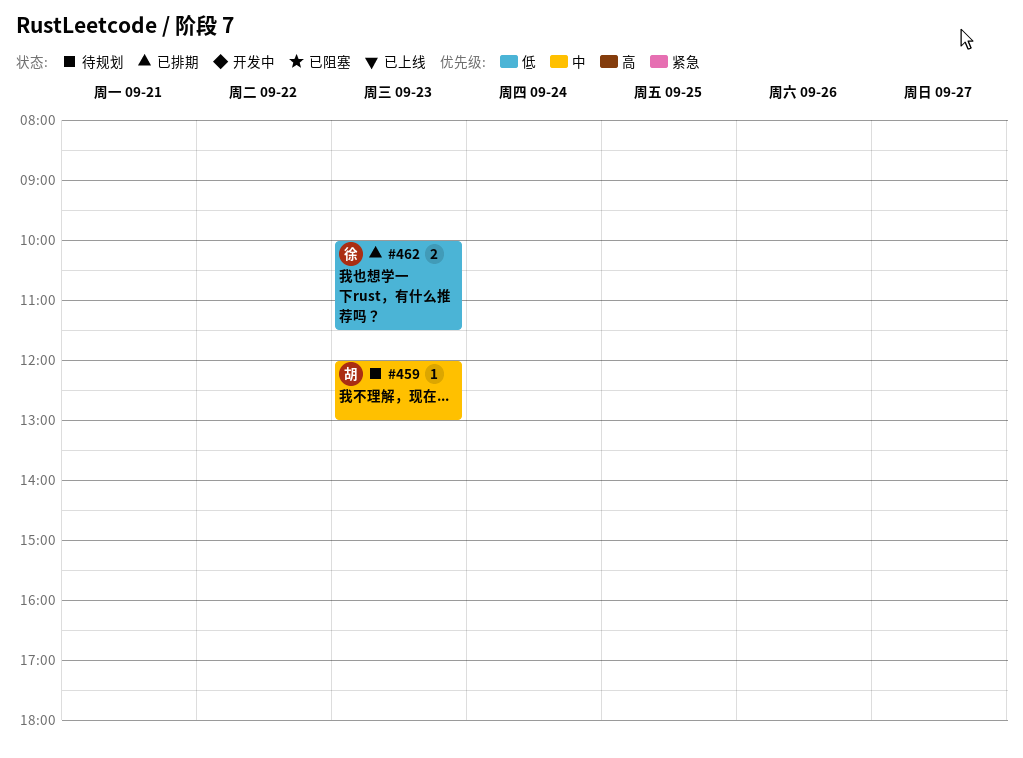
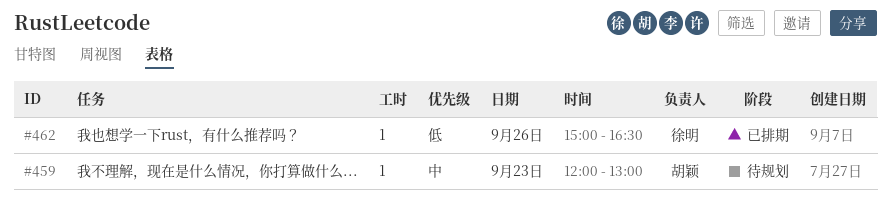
#462, estimate: 2 -> 1
#462, day: Sep 23 -> Sep 26
#462, begins: 10:00 -> 15:00
#462, ends: 11:30 -> 16:30

